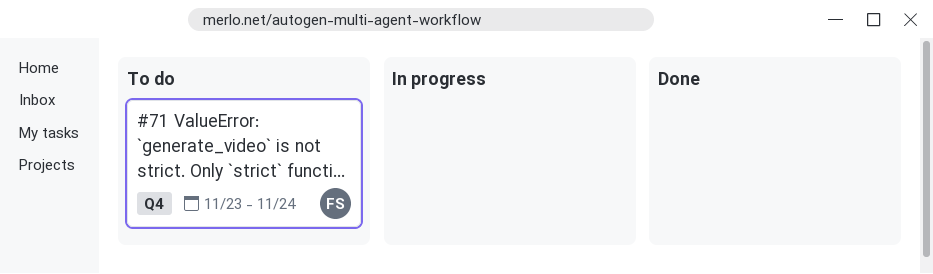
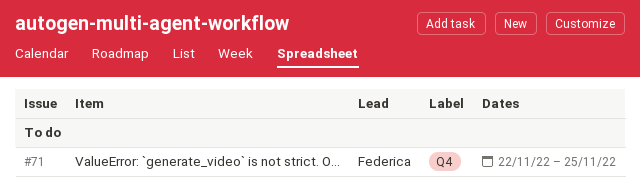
#71, start: Nov 23 -> Nov 22
#71, due: Nov 24 -> Nov 25

